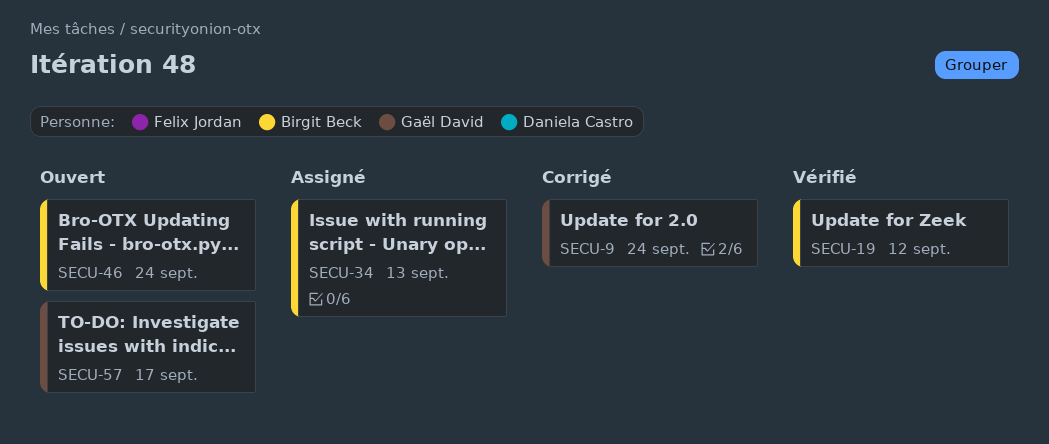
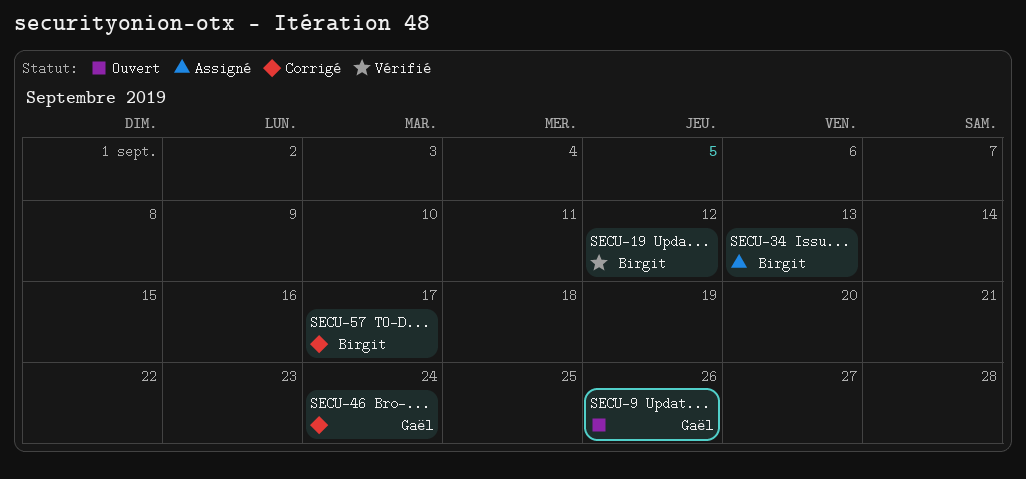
SECU-9, status: Corrigé -> Ouvert
SECU-9, due: Sep 24 -> Sep 26
SECU-46, status: Ouvert -> Corrigé
SECU-46, owner: Birgit Beck -> Gaël David
SECU-57, status: Ouvert -> Corrigé
SECU-57, owner: Gaël David -> Birgit Beck

